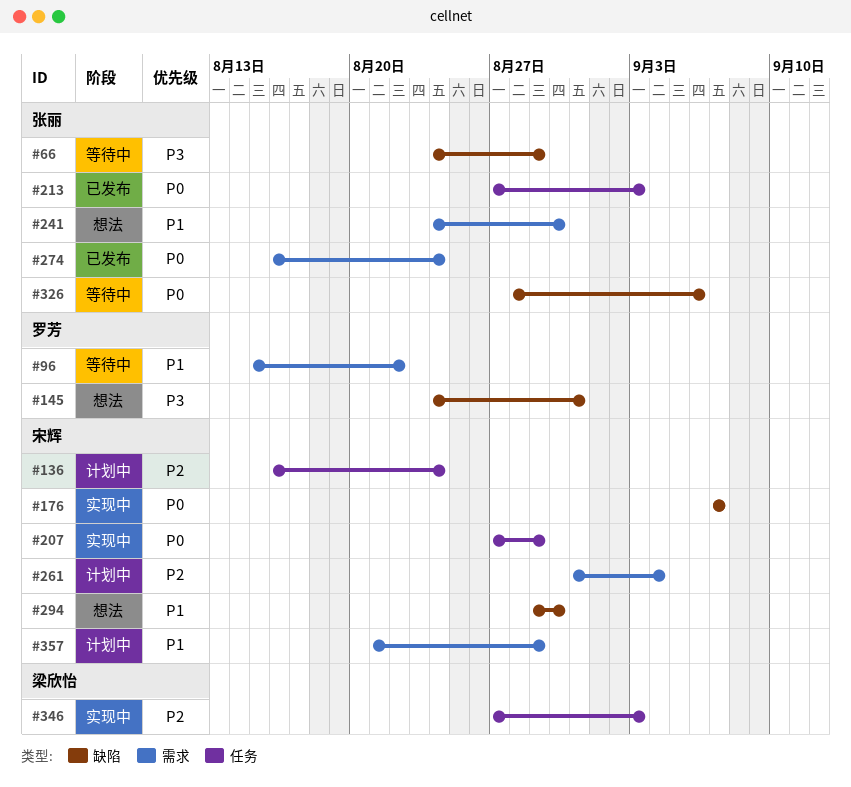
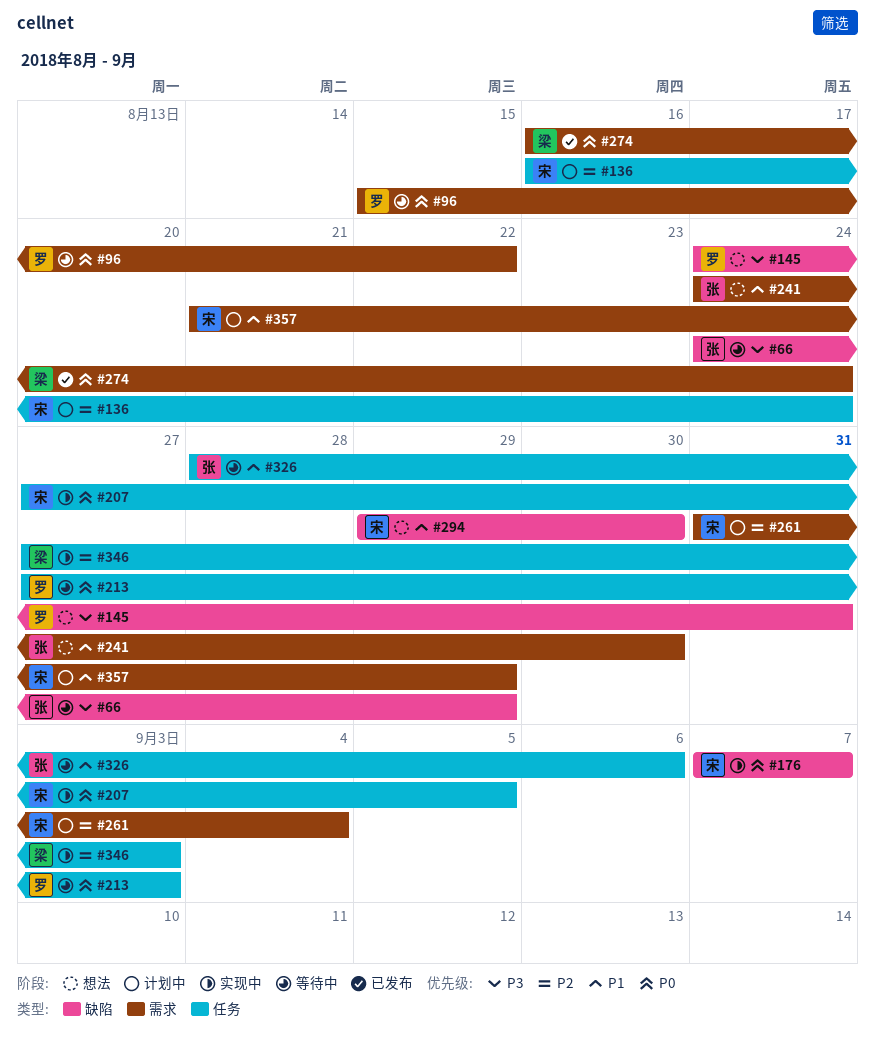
#96, priority: P1 -> P0
#207, due: Aug 29 -> Sep 5
#213, status: 已发布 -> 等待中
#213, owner: 张丽 -> 罗芳
#274, owner: 张丽 -> 梁欣怡
#326, priority: P0 -> P1
#326, label: 缺陷 -> 任务

